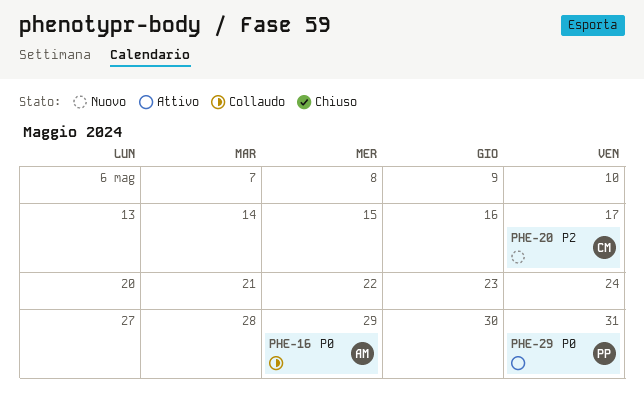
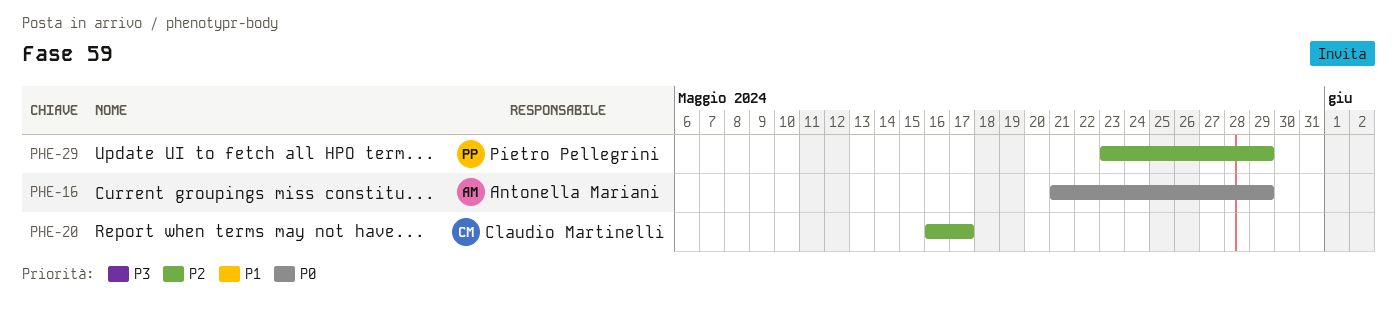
PHE-29, priority: P0 -> P2
PHE-29, due: May 31 -> May 29

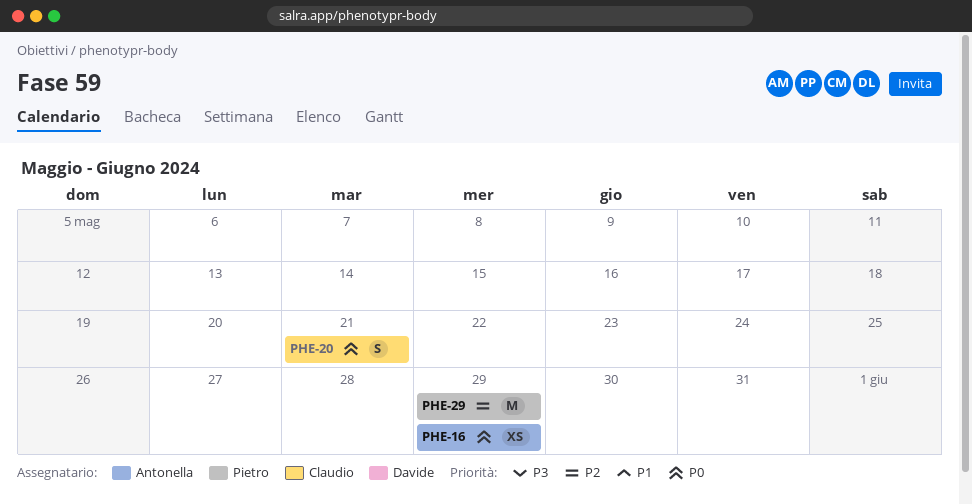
PHE-20, priority: P2 -> P0
PHE-20, due: May 17 -> May 21

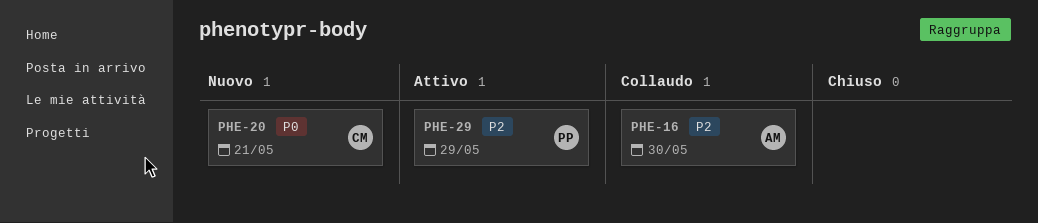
PHE-16, priority: P0 -> P2
PHE-16, due: May 29 -> May 30

